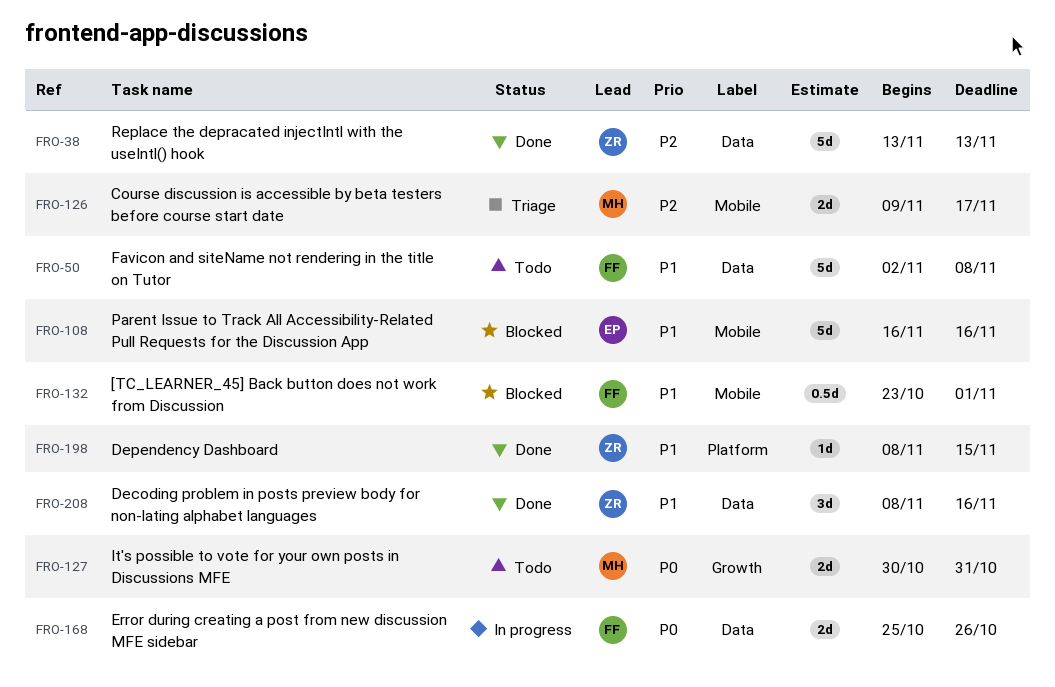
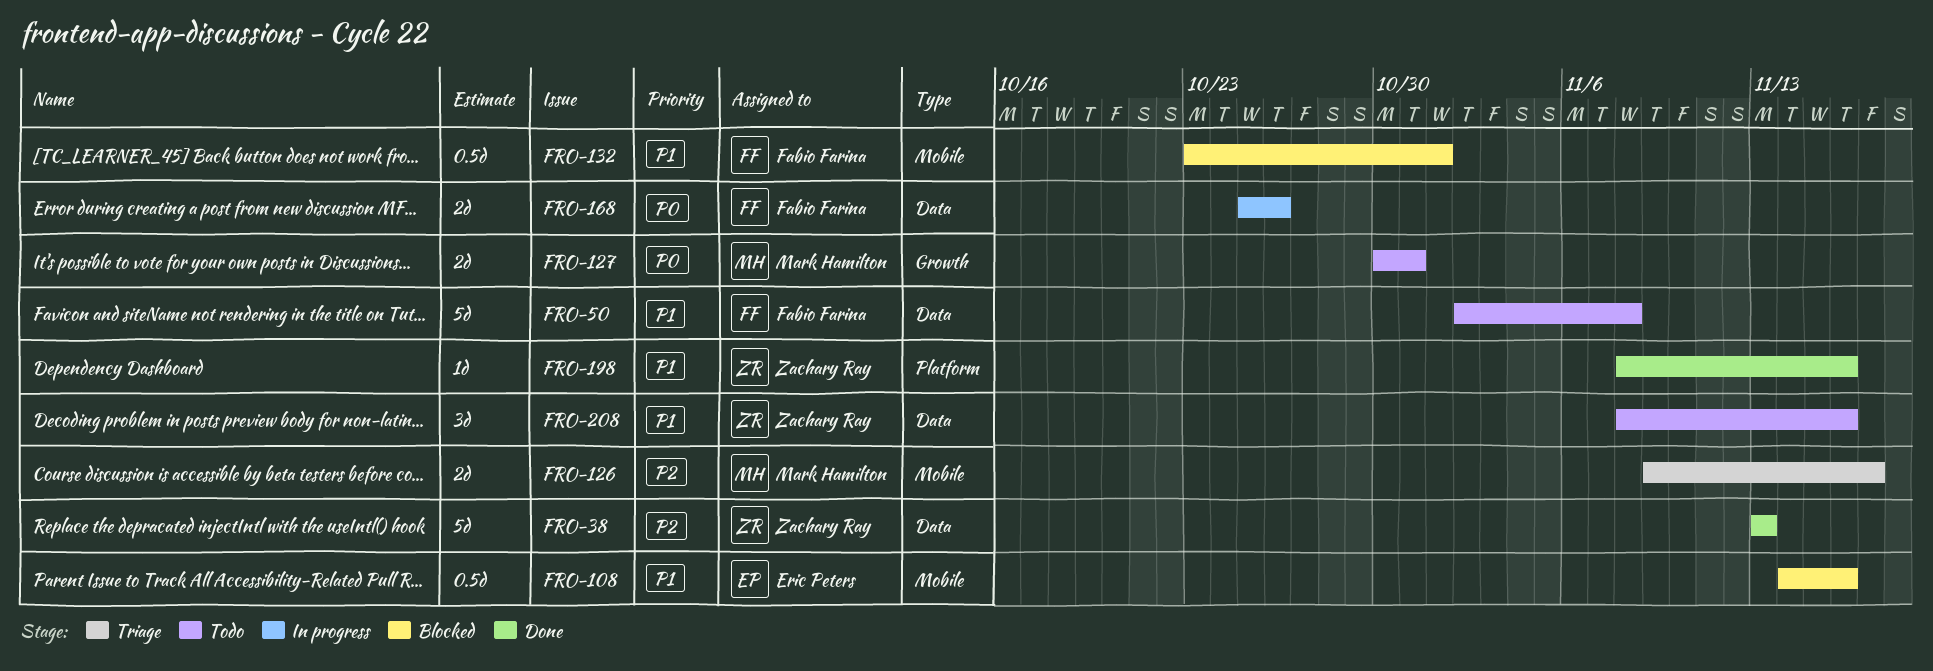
FRO-108, estimate: 5d -> 0.5d
FRO-108, start: Nov 16 -> Nov 14
FRO-198, due: Nov 15 -> Nov 16
FRO-208, status: Done -> Todo

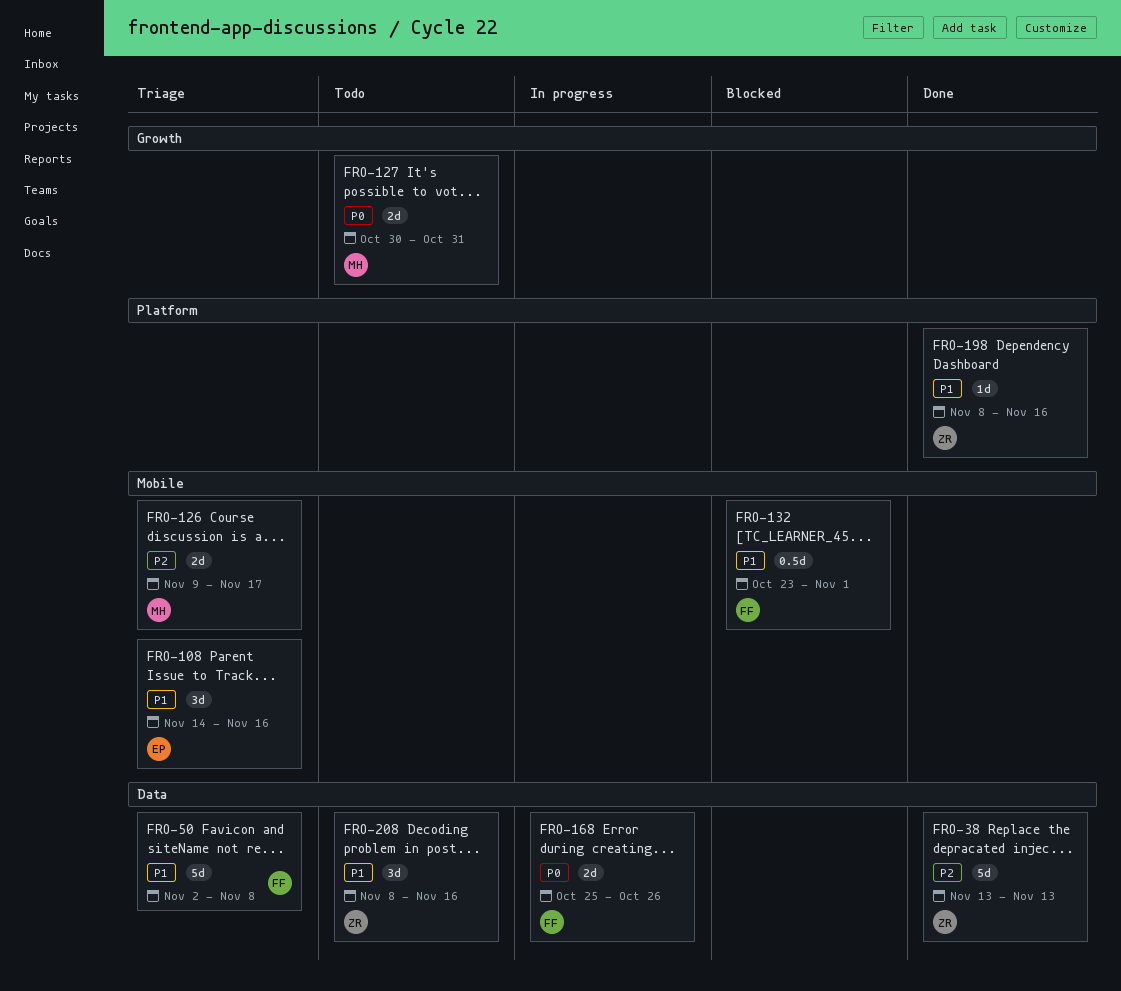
FRO-50, status: Todo -> Triage
FRO-108, status: Blocked -> Triage
FRO-108, estimate: 0.5d -> 3d

